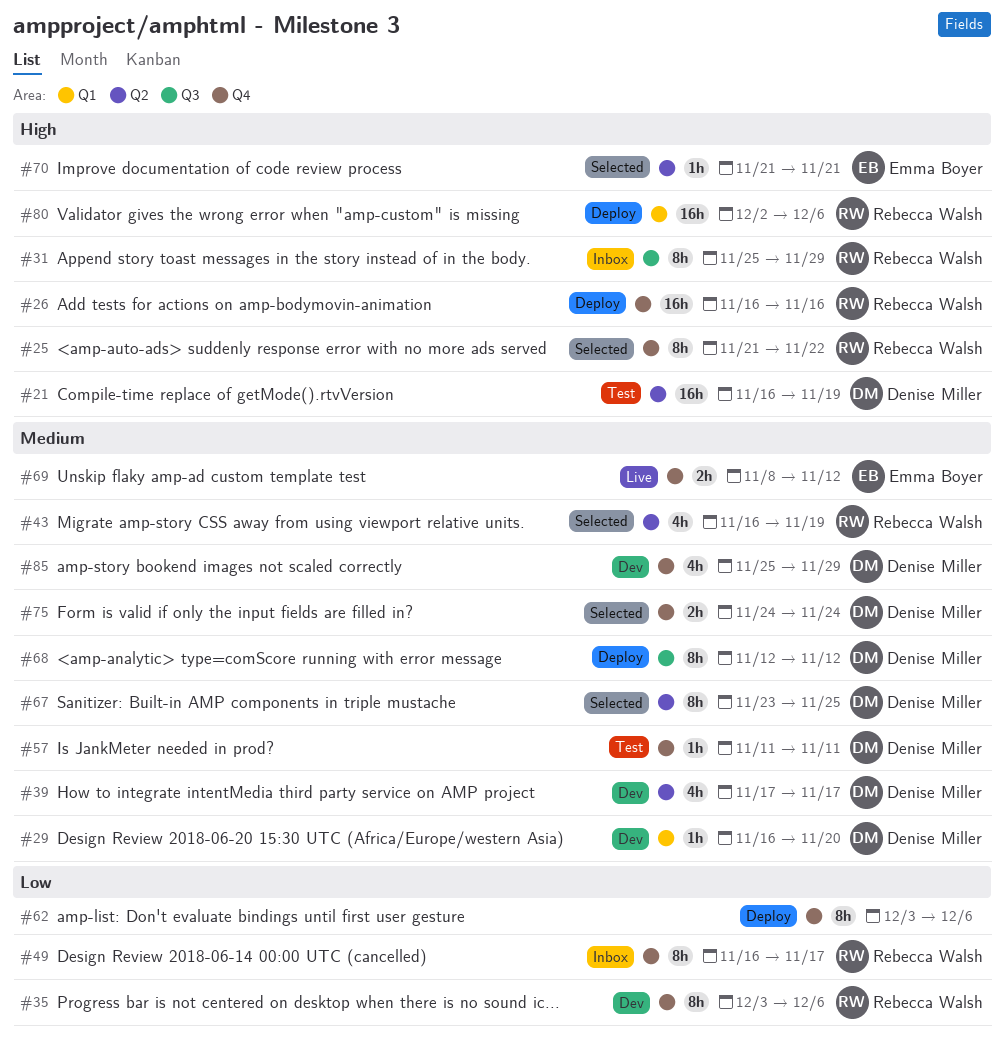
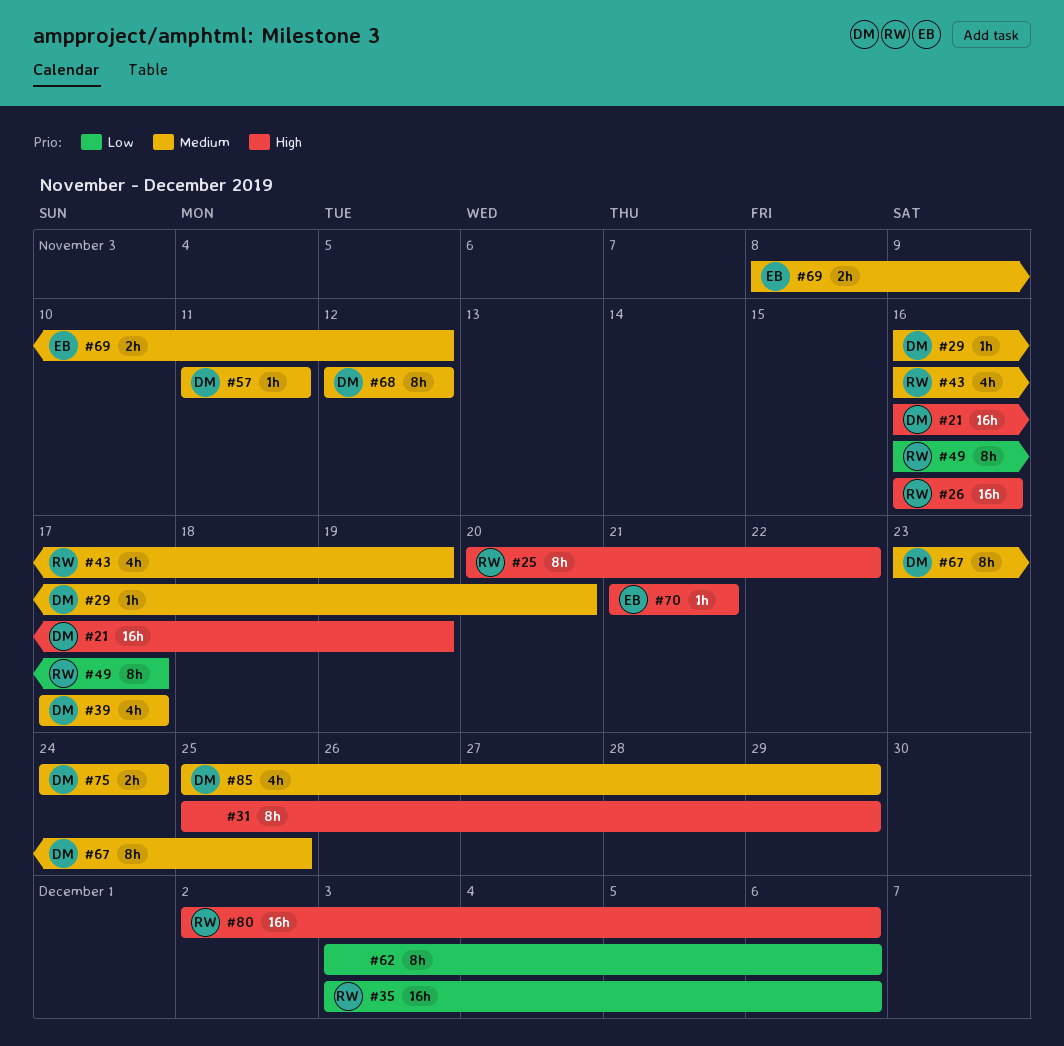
#25, start: Nov 21 -> Nov 20
#31, owner: Rebecca Walsh -> none
#35, estimate: 8h -> 16h

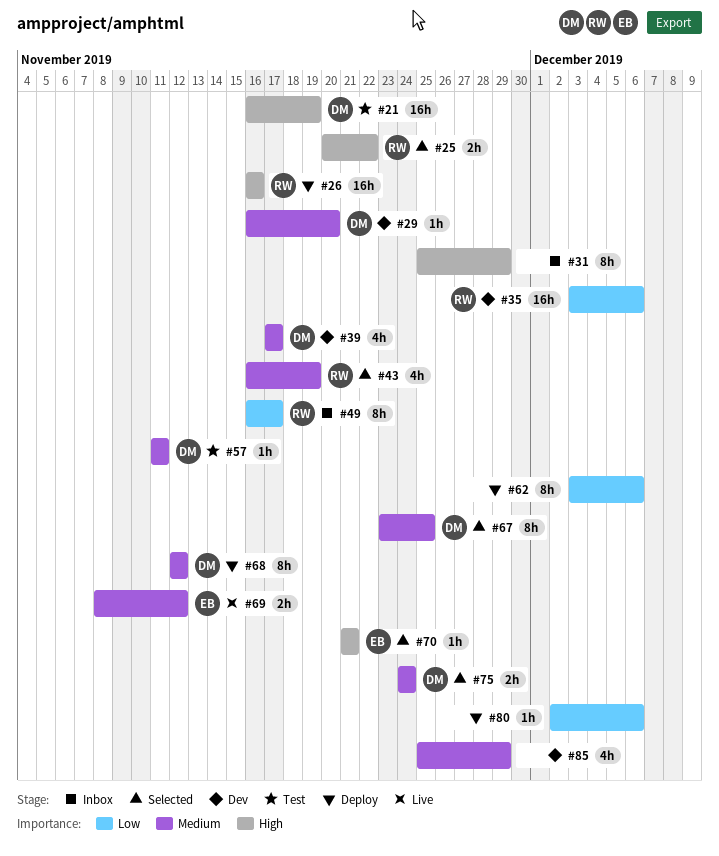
#25, estimate: 8h -> 2h
#80, owner: RW -> none
#80, priority: High -> Low
#80, estimate: 16h -> 1h
#85, owner: DM -> none

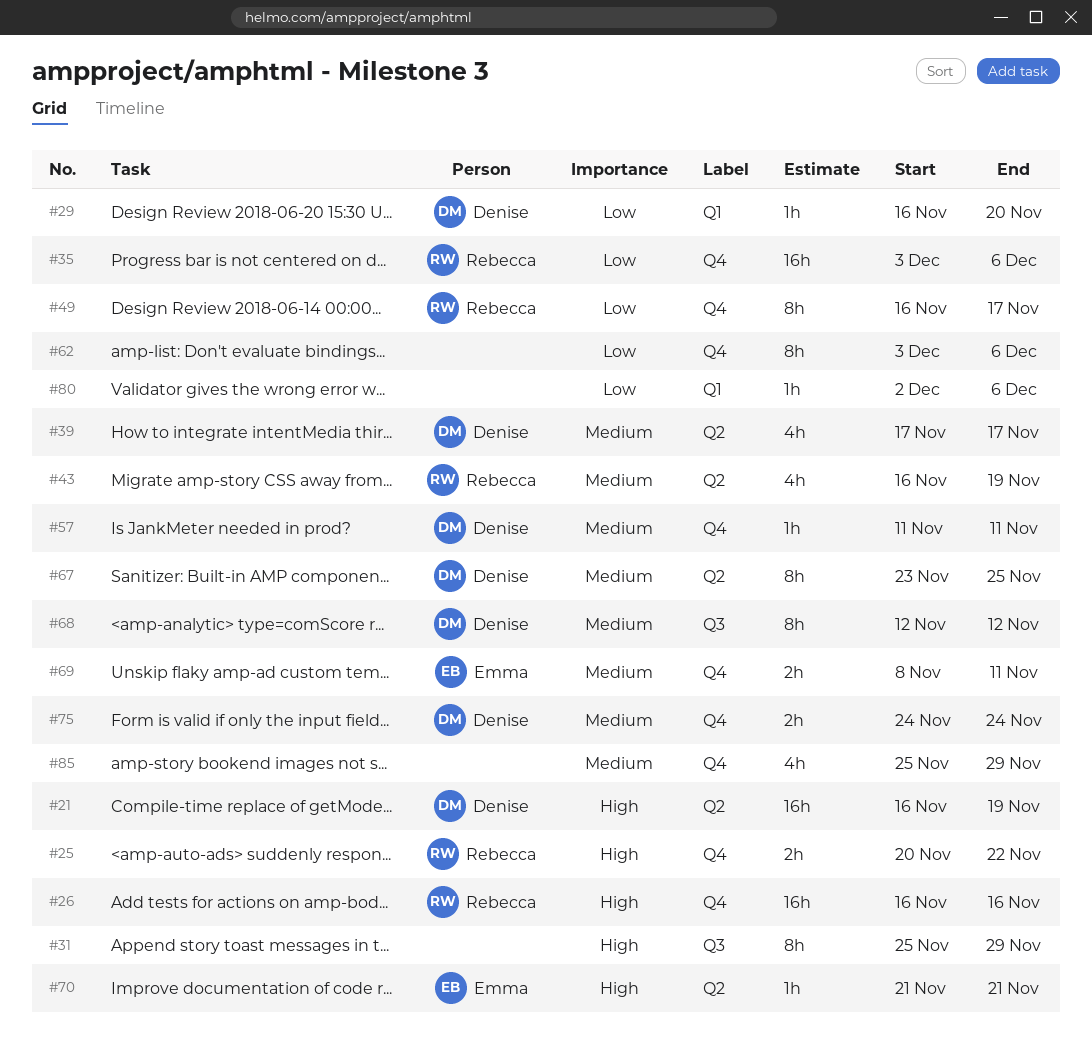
#29, priority: Medium -> Low
#69, due: Nov 12 -> Nov 11

